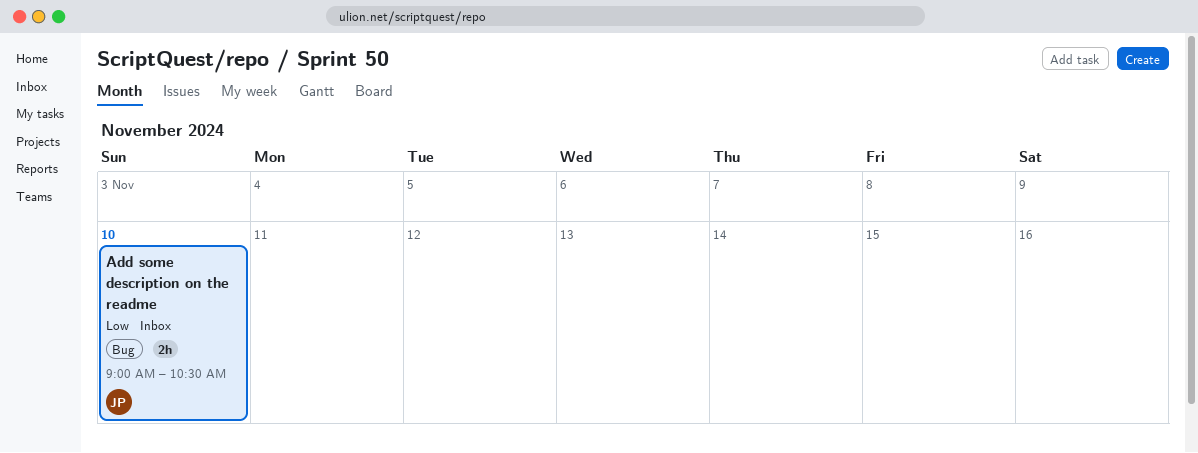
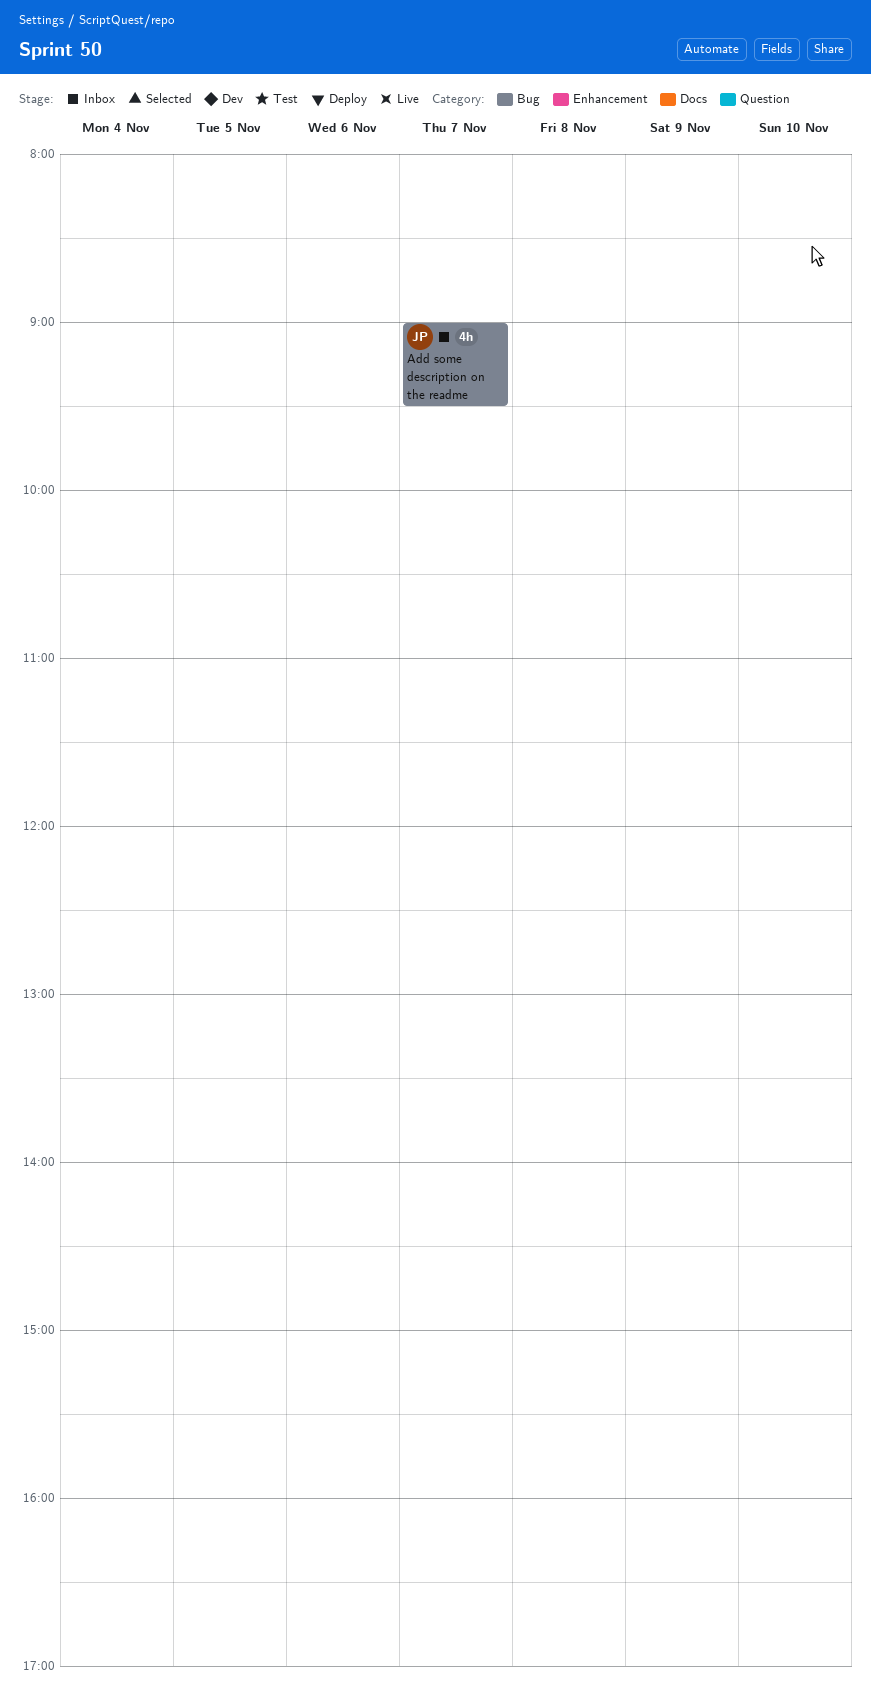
Add some description on the readme, estimate: 2h -> 4h
Add some description on the readme, day: Nov 10 -> Nov 7
Add some description on the readme, ends: 10:30 -> 09:30

